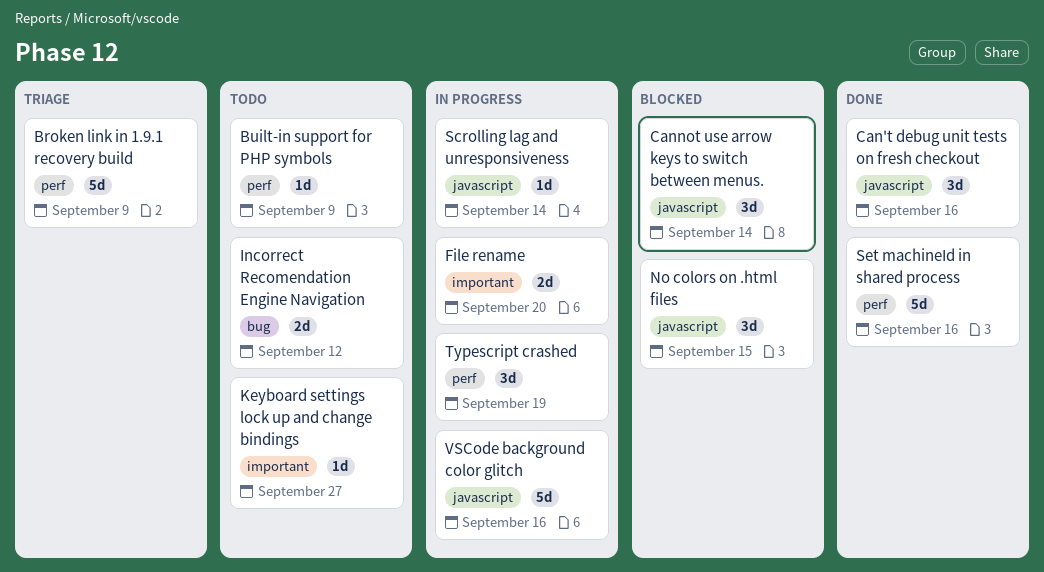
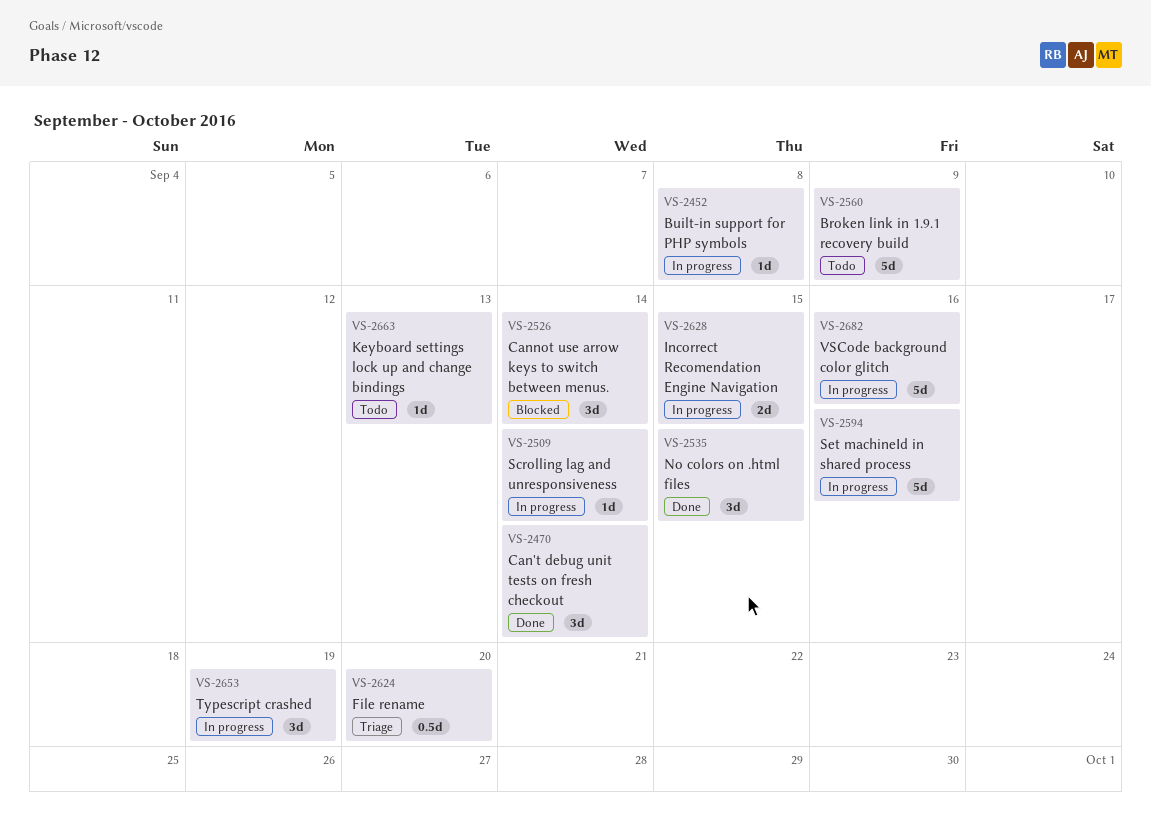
Broken link in 1.9.1 recovery build, status: Triage -> Todo
Built-in support for PHP symbols, status: Todo -> In progress
Built-in support for PHP symbols, due: Sep 9 -> Sep 8
Can't debug unit tests on fresh checkout, due: Sep 16 -> Sep 14
File rename, status: In progress -> Triage
File rename, estimate: 2d -> 0.5d
Incorrect Recomendation Engine Navigation, status: Todo -> In progress
Incorrect Recomendation Engine Navigation, due: Sep 12 -> Sep 15
Keyboard settings lock up and change bindings, due: Sep 27 -> Sep 13
No colors on .html files, status: Blocked -> Done
Set machineId in shared process, status: Done -> In progress

